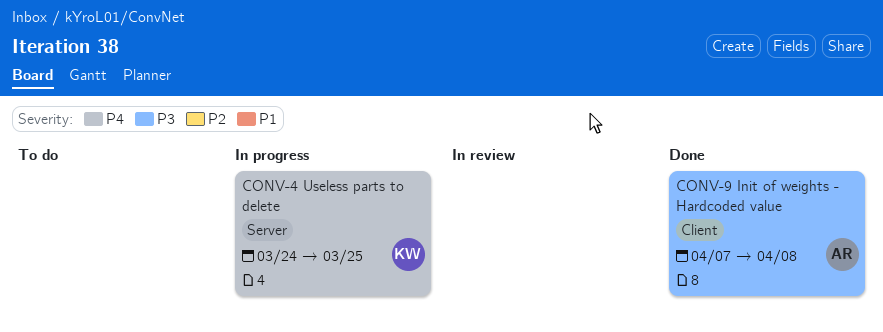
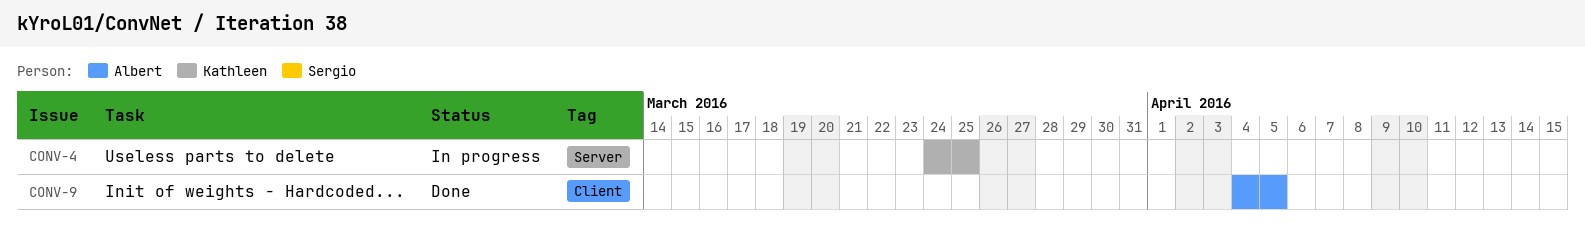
CONV-9, start: Apr 7 -> Apr 4
CONV-9, due: Apr 8 -> Apr 5

